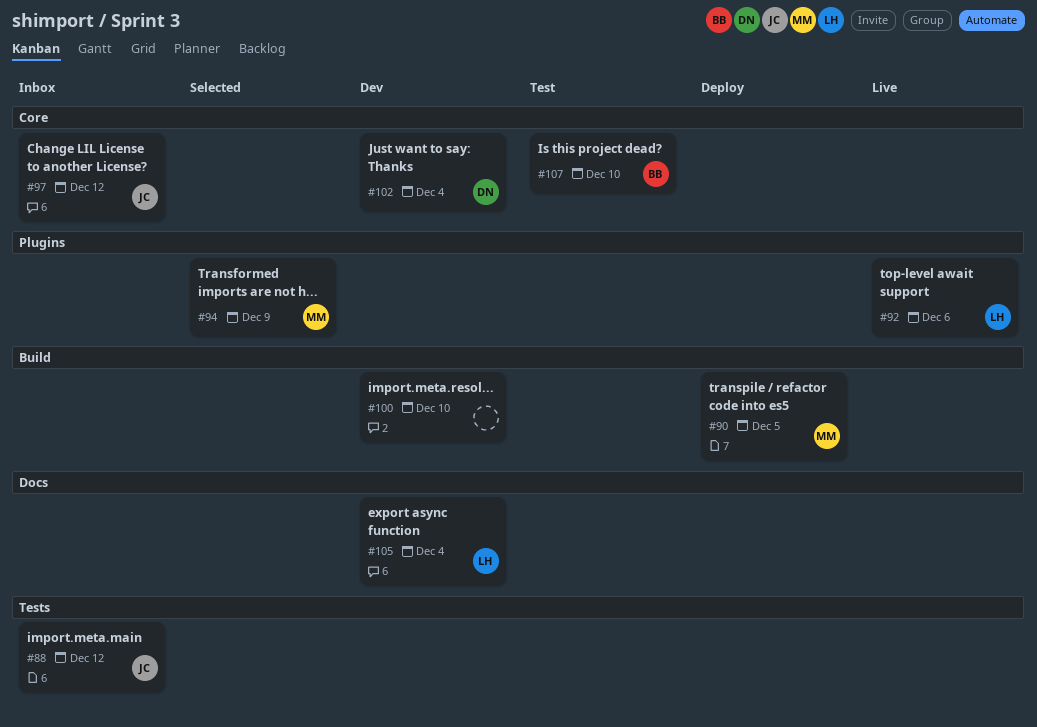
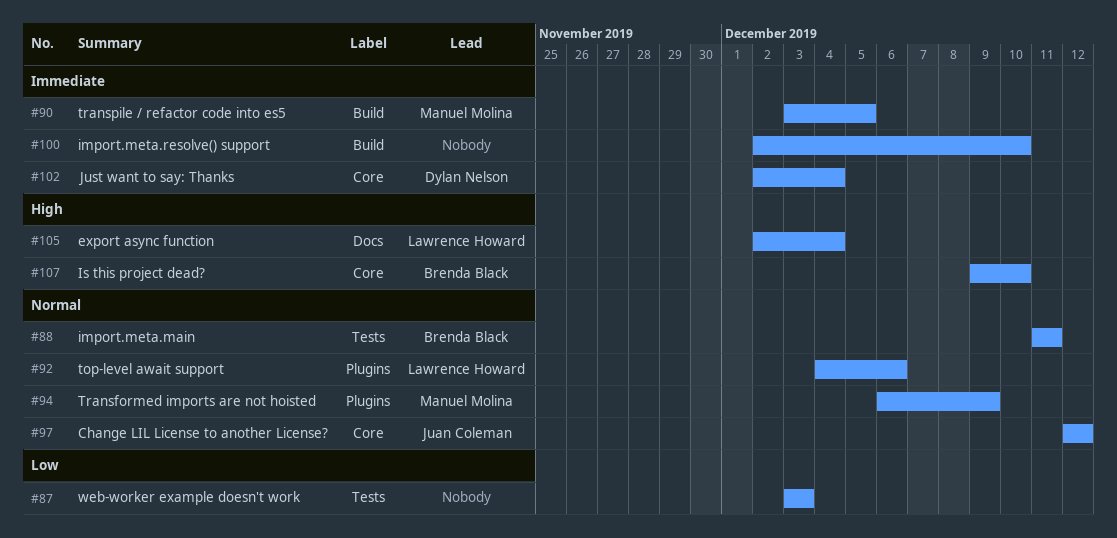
#87: none -> present
#88, owner: Juan Coleman -> Brenda Black
#88, due: Dec 12 -> Dec 11

